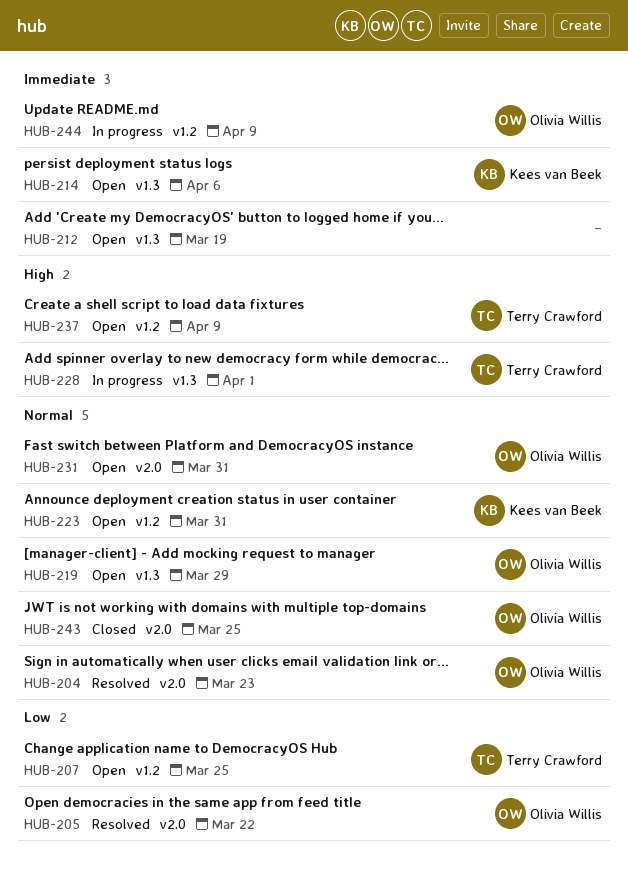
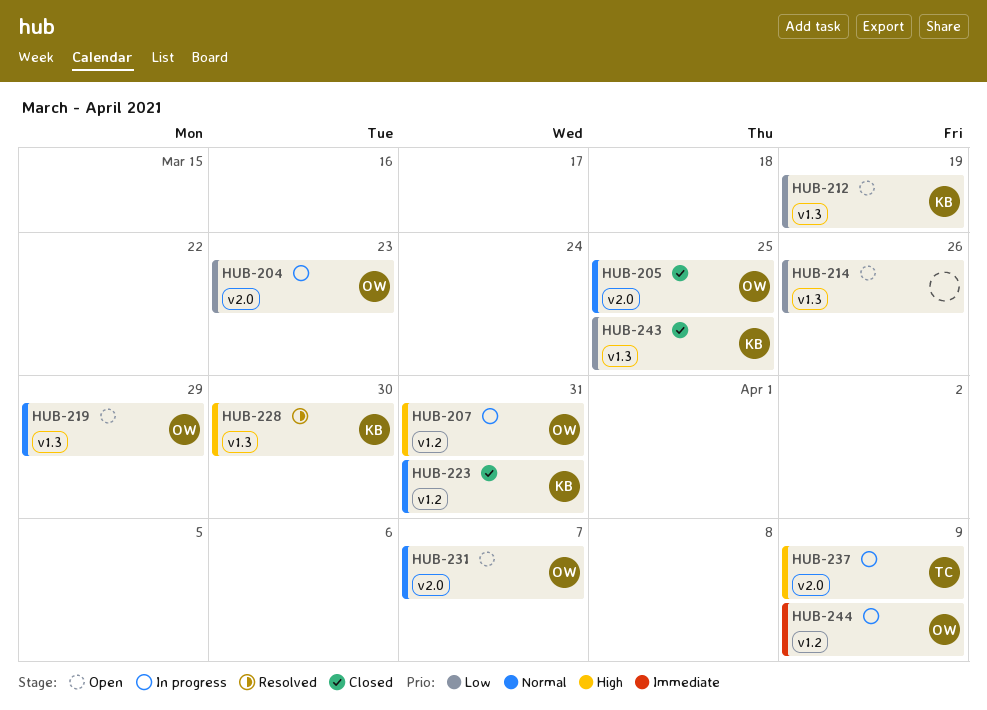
HUB-204, status: Resolved -> In progress
HUB-204, priority: Normal -> Low
HUB-205, status: Resolved -> Closed
HUB-205, priority: Low -> Normal
HUB-205, due: Mar 22 -> Mar 25
HUB-207, status: Open -> In progress
HUB-207, owner: Terry Crawford -> Olivia Willis
HUB-207, priority: Low -> High
HUB-207, due: Mar 25 -> Mar 31
HUB-212, owner: none -> Kees van Beek
HUB-212, priority: Immediate -> Low
HUB-214, owner: Kees van Beek -> none
HUB-214, priority: Immediate -> Low
HUB-214, due: Apr 6 -> Mar 26
HUB-223, status: Open -> Closed
HUB-228, status: In progress -> Resolved
HUB-228, owner: Terry Crawford -> Kees van Beek
HUB-228, due: Apr 1 -> Mar 30
HUB-231, due: Mar 31 -> Apr 7
HUB-237, status: Open -> In progress
HUB-237, label: v1.2 -> v2.0
HUB-243, owner: Olivia Willis -> Kees van Beek
HUB-243, priority: Normal -> Low
HUB-243, label: v2.0 -> v1.3

